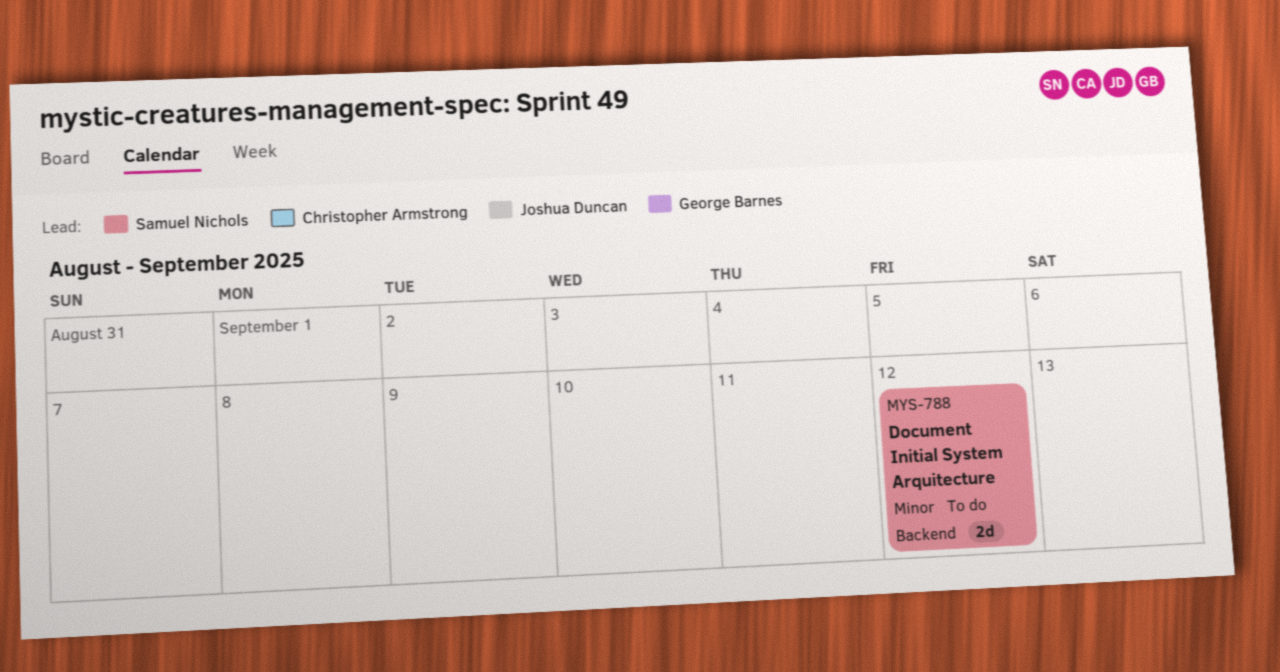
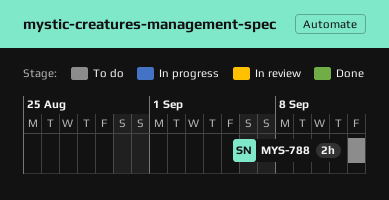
MYS-788, estimate: 2d -> 2h

